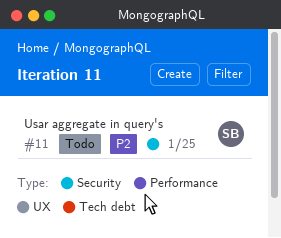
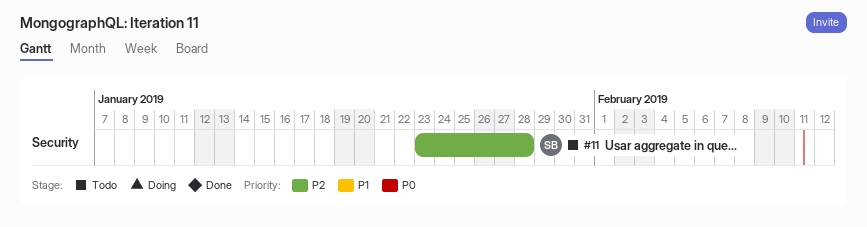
#11, due: Jan 25 -> Jan 28

